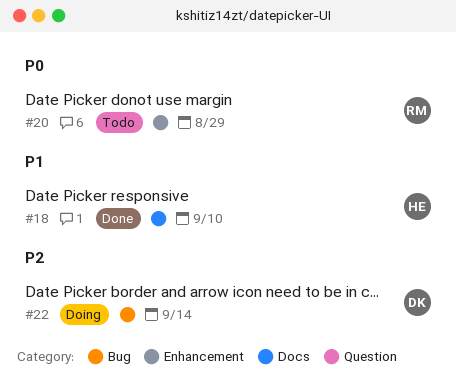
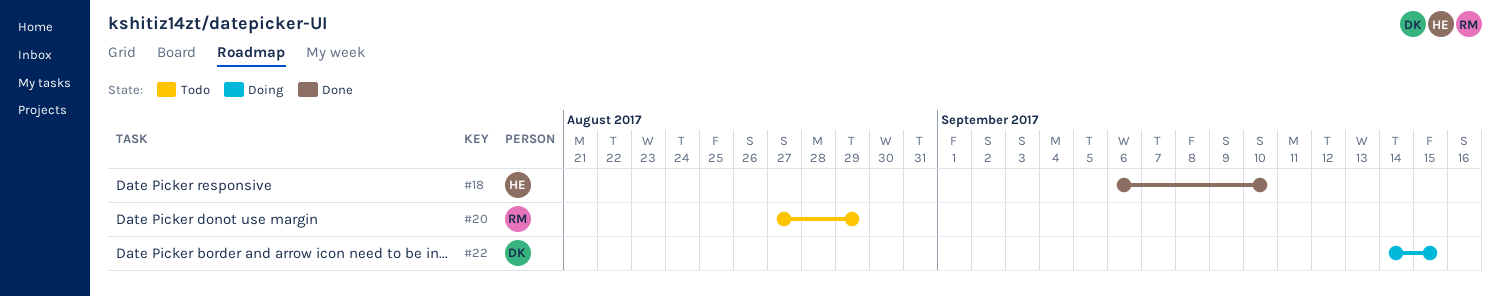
#22, due: Sep 14 -> Sep 15

